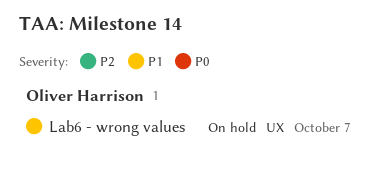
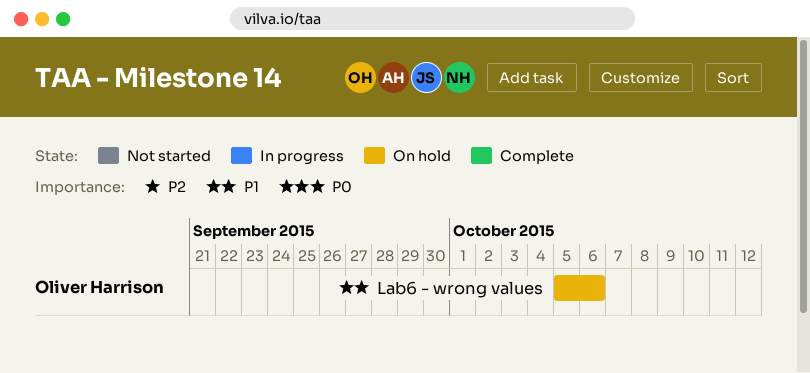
Lab6 - wrong values, due: Oct 7 -> Oct 6

